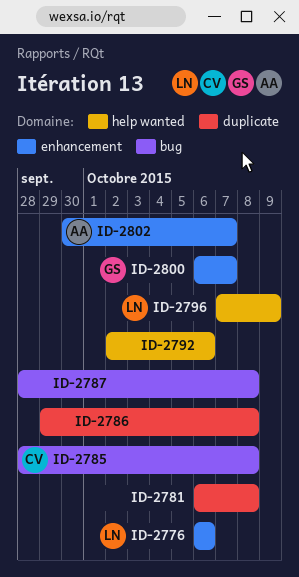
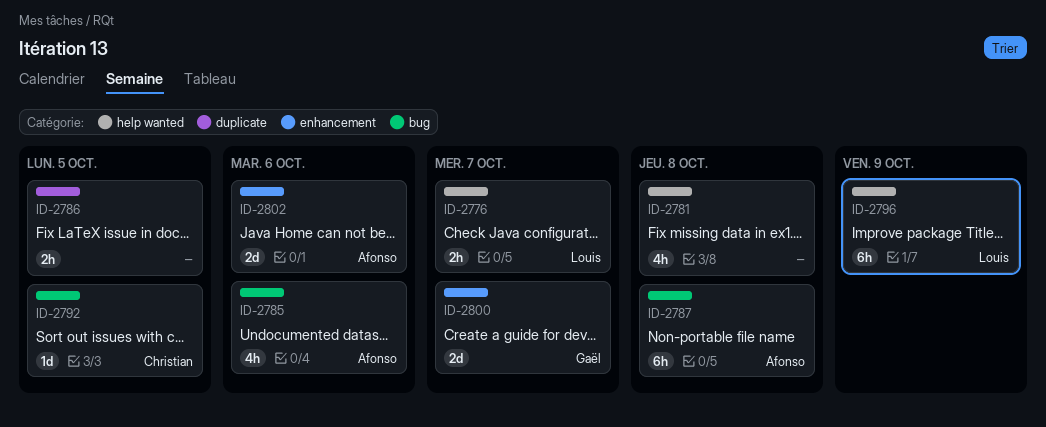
ID-2776, label: enhancement -> help wanted
ID-2776, due: Oct 6 -> Oct 7
ID-2781, label: duplicate -> help wanted
ID-2785, owner: Christian -> Afonso
ID-2785, due: Oct 8 -> Oct 6
ID-2786, due: Oct 8 -> Oct 5
ID-2787, owner: none -> Afonso
ID-2792, owner: none -> Christian
ID-2792, label: help wanted -> bug
ID-2792, due: Oct 6 -> Oct 5
ID-2802, due: Oct 7 -> Oct 6

